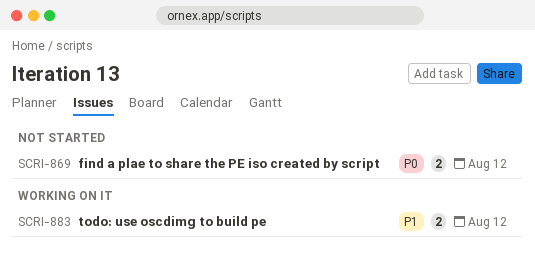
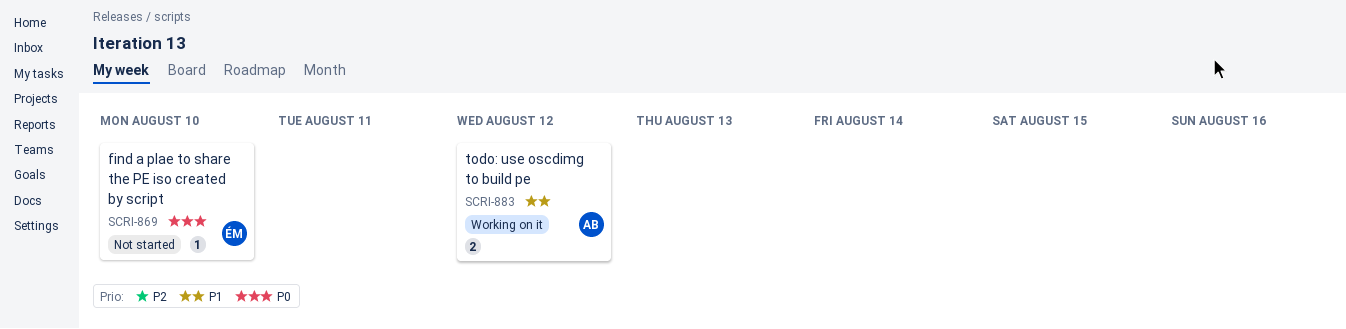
SCRI-869, estimate: 2 -> 1
SCRI-869, due: Aug 12 -> Aug 10

